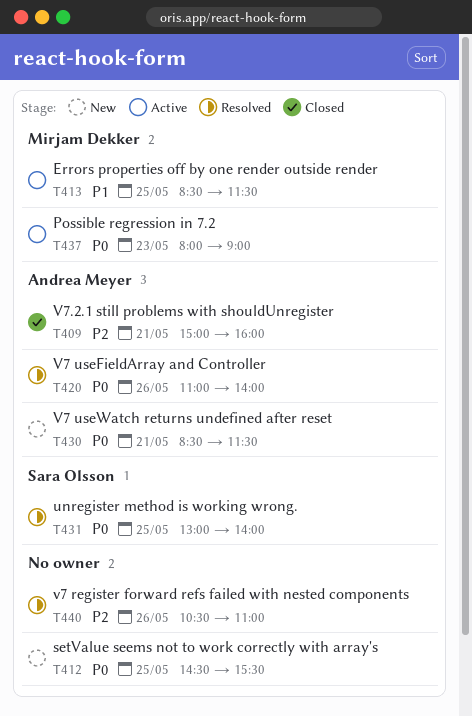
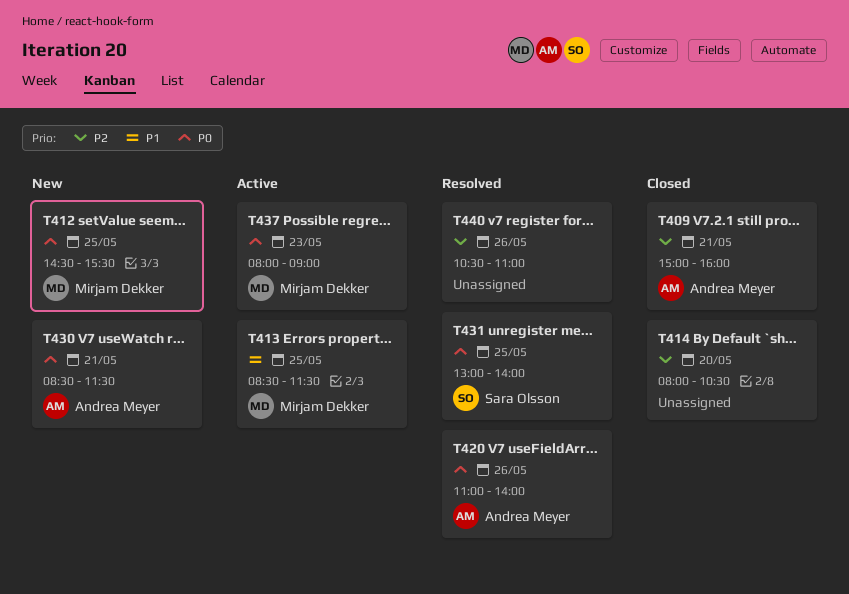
T412, owner: none -> Mirjam Dekker
T414: none -> present

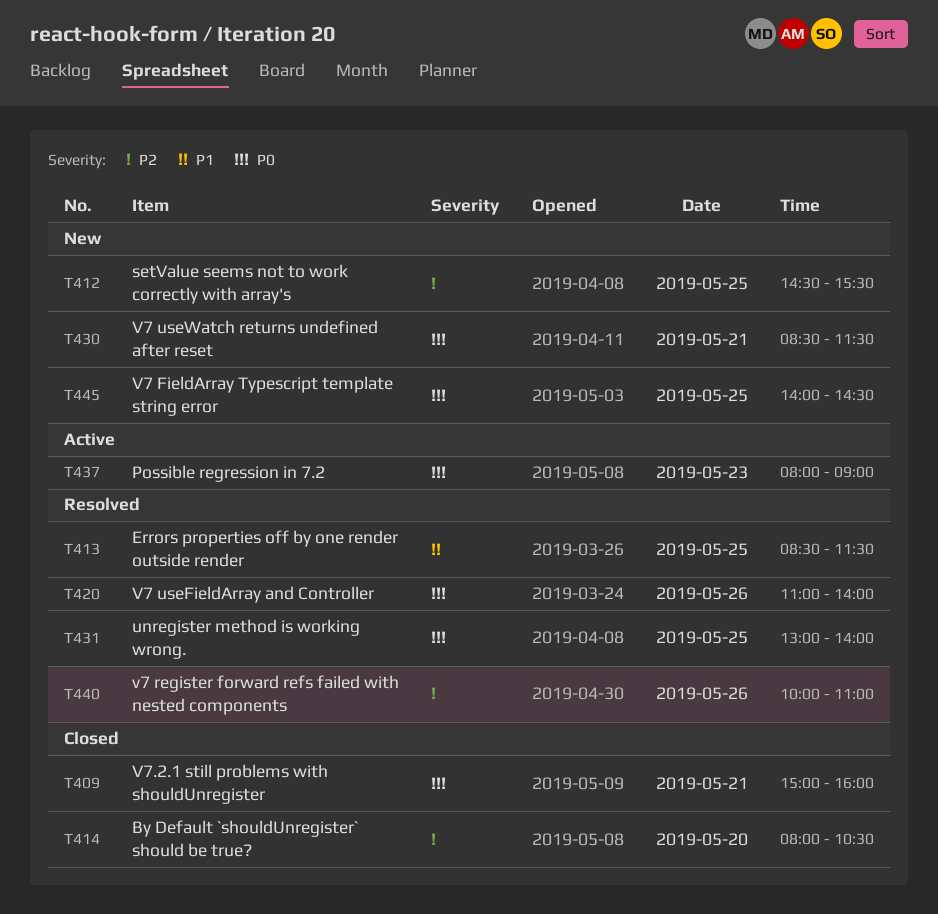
T409, priority: P2 -> P0
T412, priority: P0 -> P2
T413, status: Active -> Resolved
T440, begins: 10:30 -> 10:00
T445: none -> present

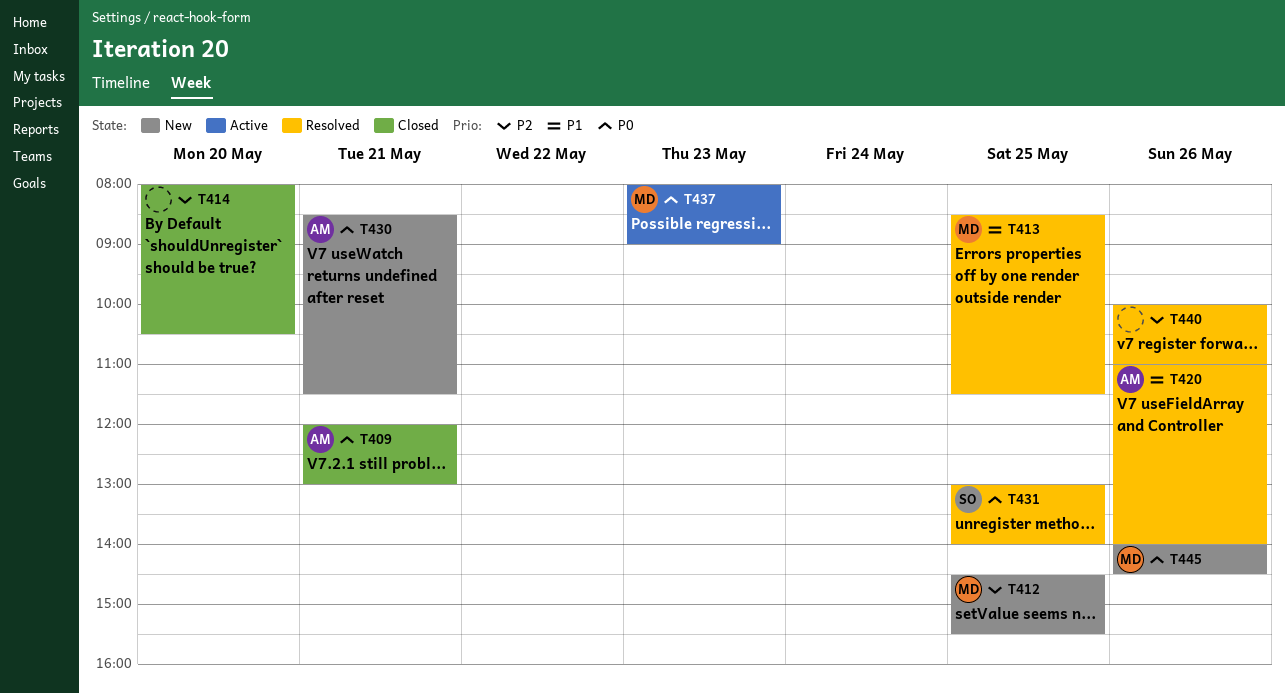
T409, begins: 15:00 -> 12:00
T409, ends: 16:00 -> 13:00
T420, priority: P0 -> P1
T445, day: May 25 -> May 26

